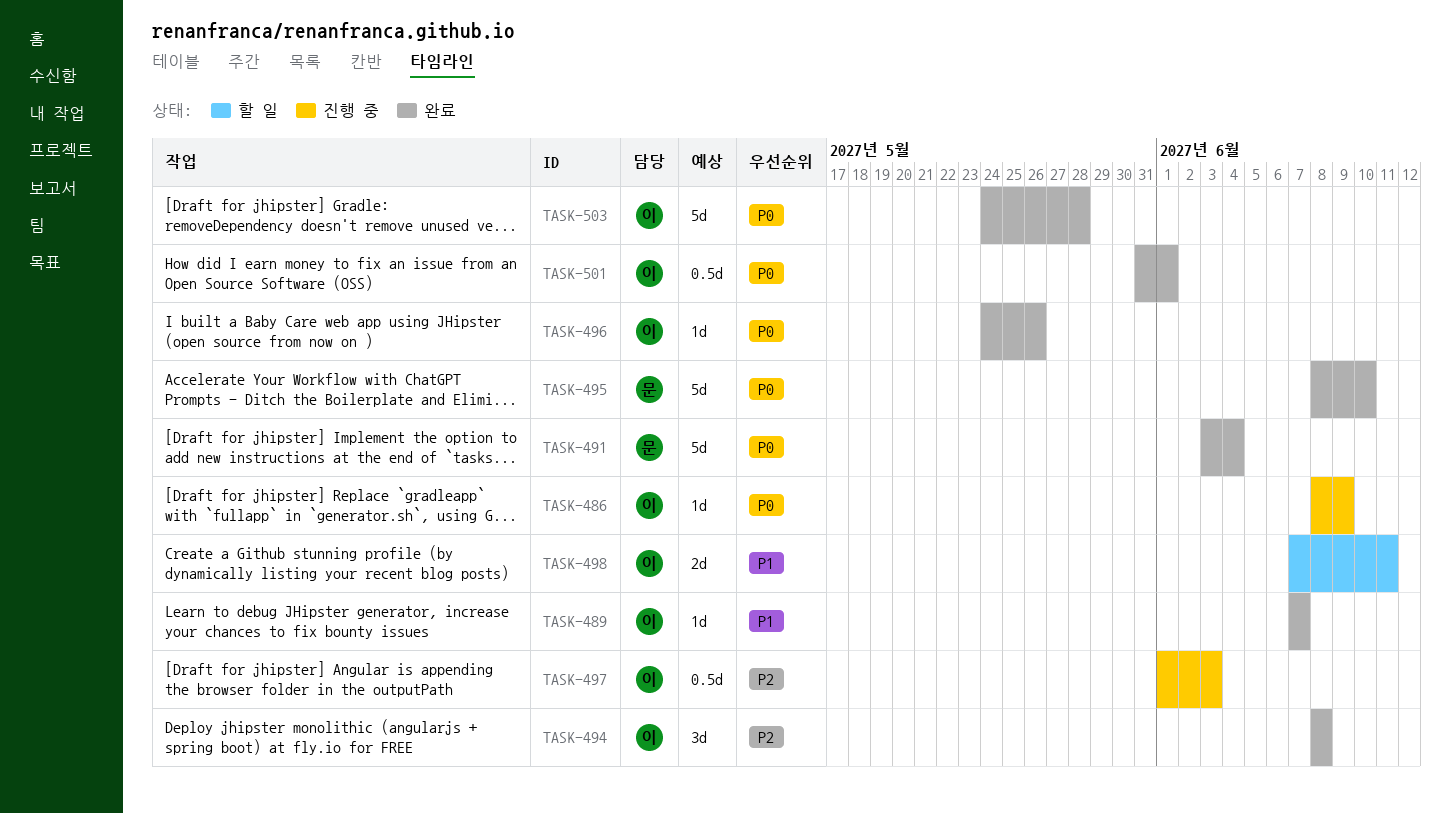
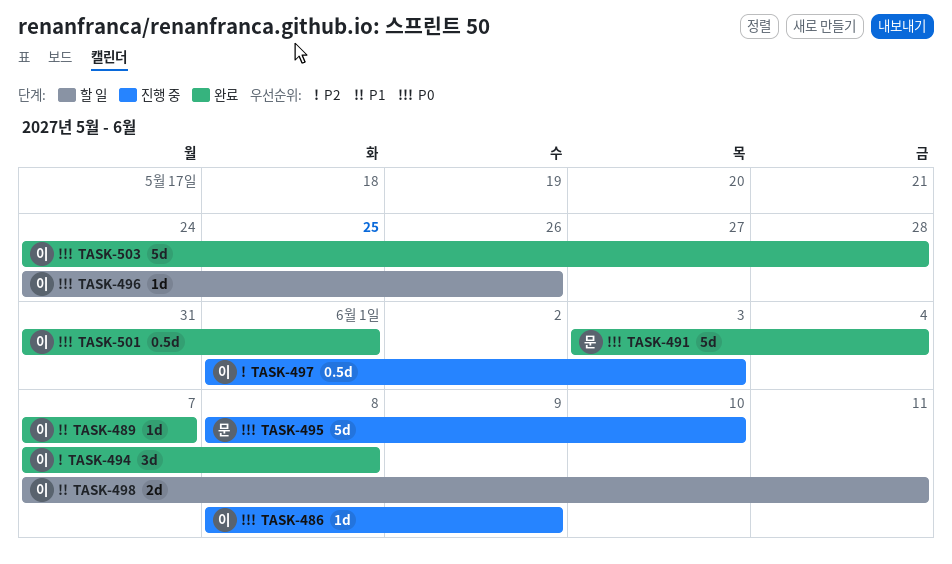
TASK-494, start: Jun 8 -> Jun 7
TASK-495, status: 완료 -> 진행 중
TASK-496, status: 완료 -> 할 일

